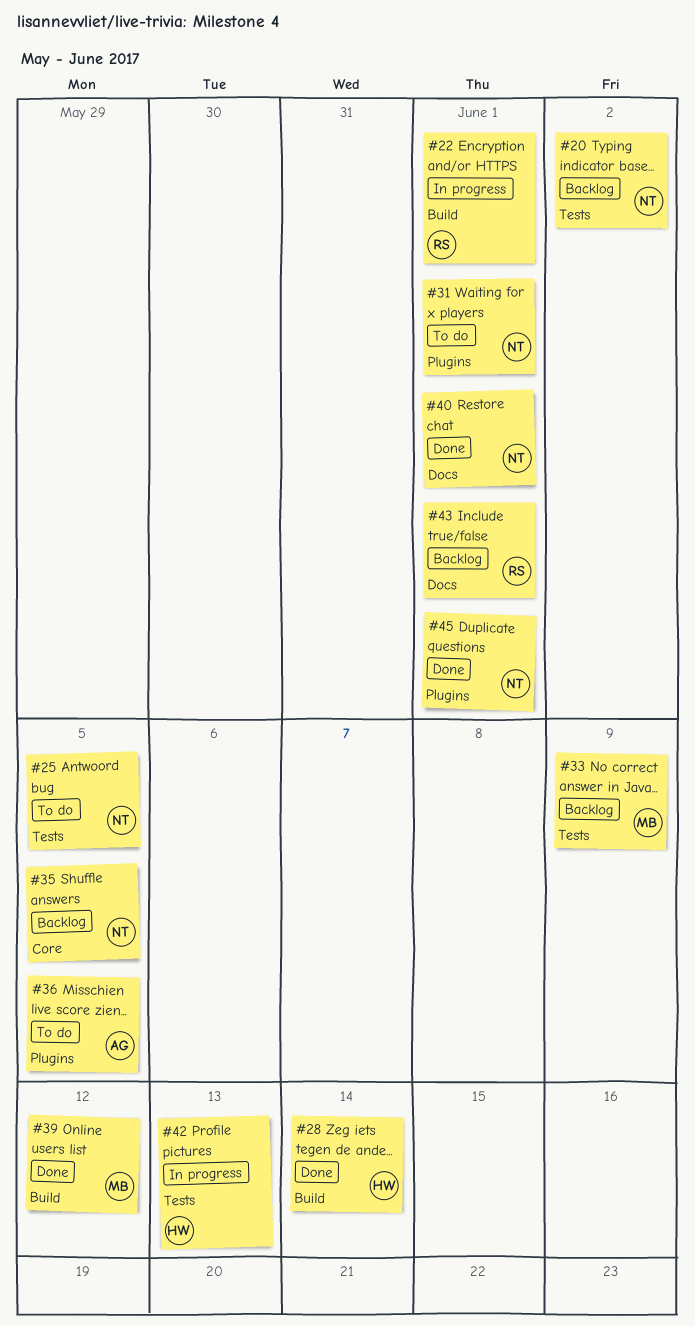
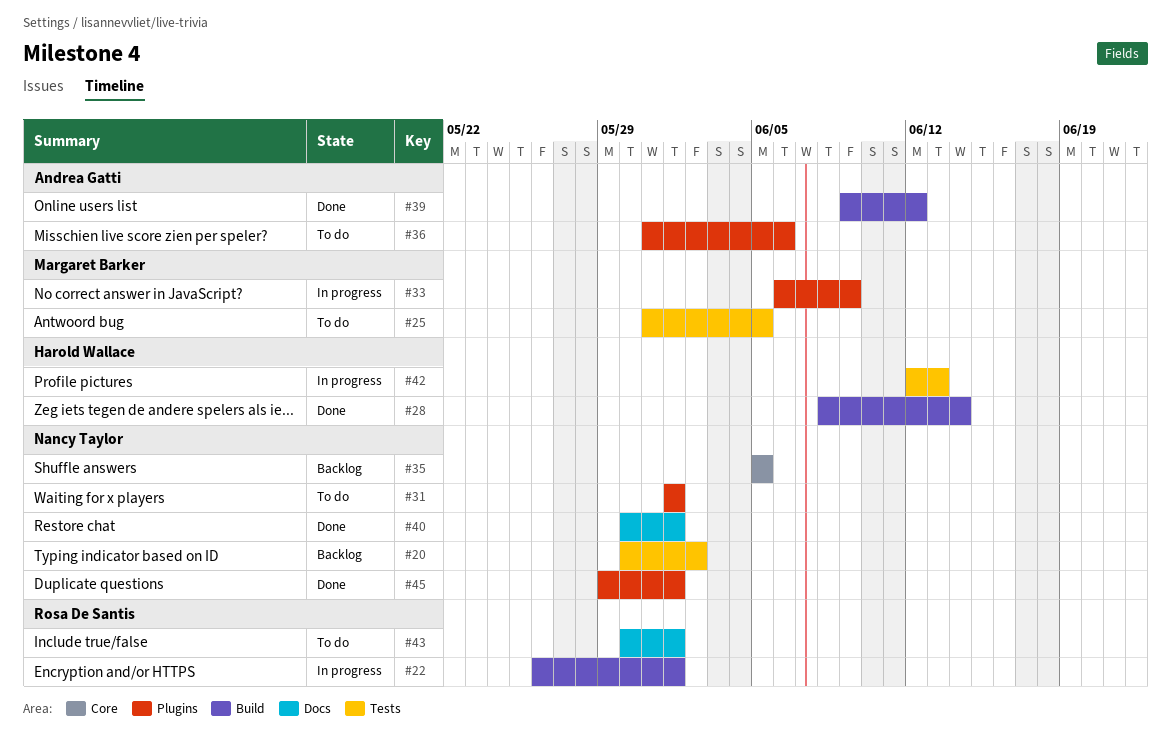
#25, owner: Nancy Taylor -> Margaret Barker
#33, status: Backlog -> In progress
#33, label: Tests -> Plugins
#36, due: Jun 5 -> Jun 6
#39, owner: Margaret Barker -> Andrea Gatti
#43, status: Backlog -> To do

